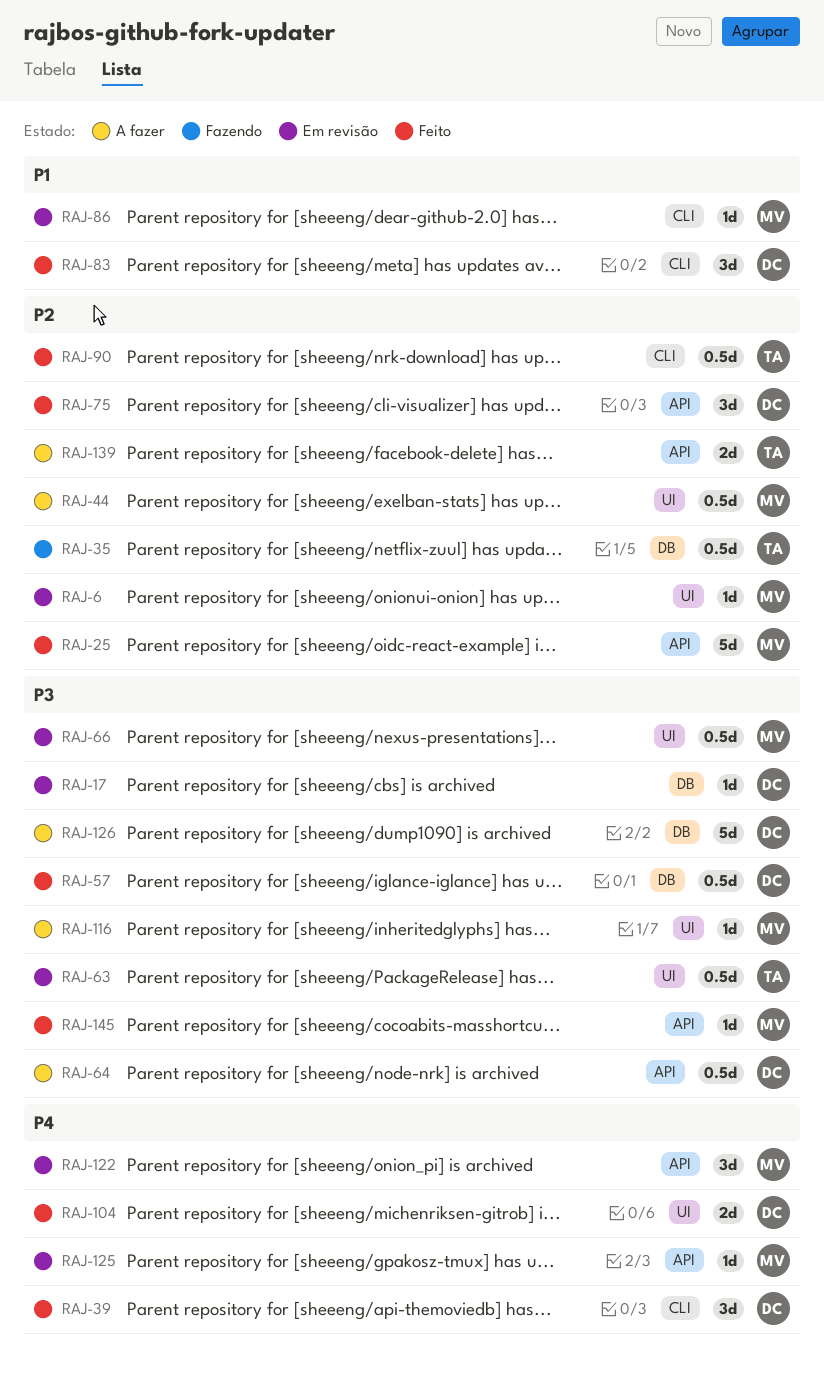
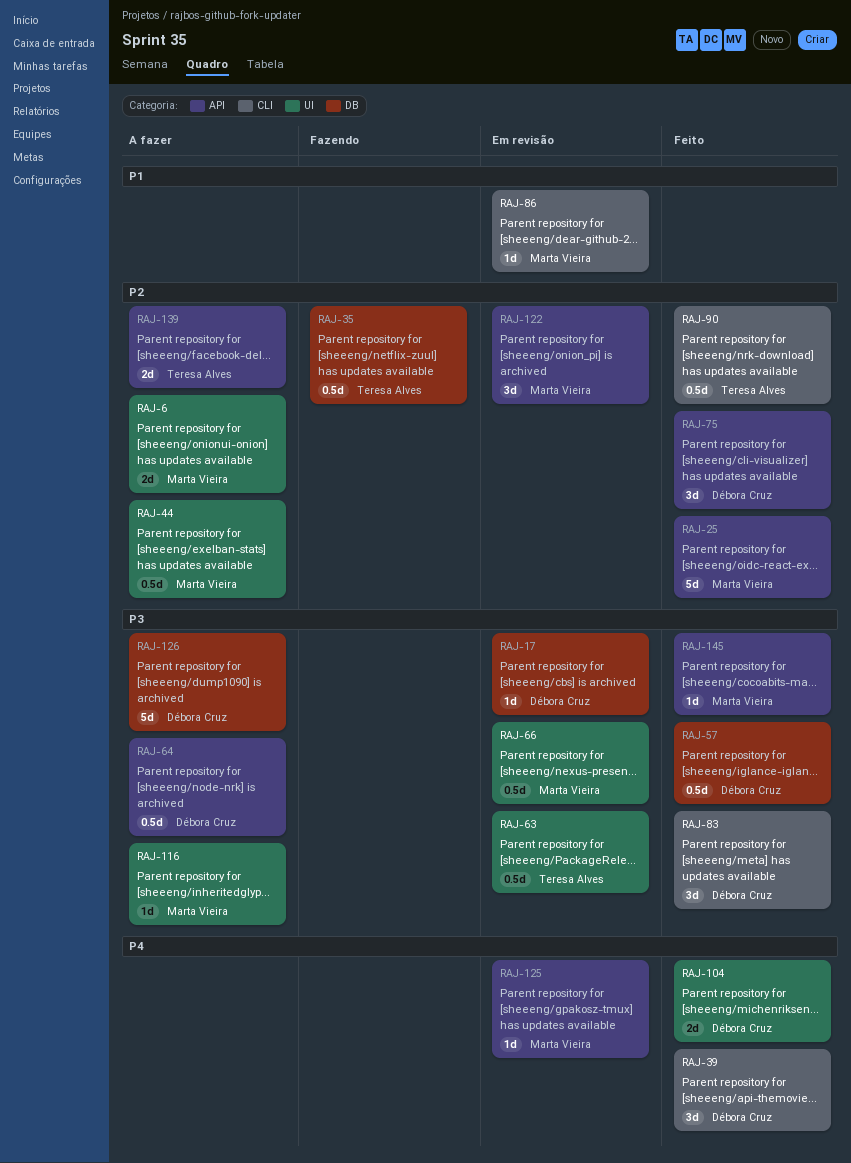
RAJ-6, status: Em revisão -> A fazer
RAJ-6, estimate: 1d -> 2d
RAJ-83, priority: P1 -> P3
RAJ-122, priority: P4 -> P2

